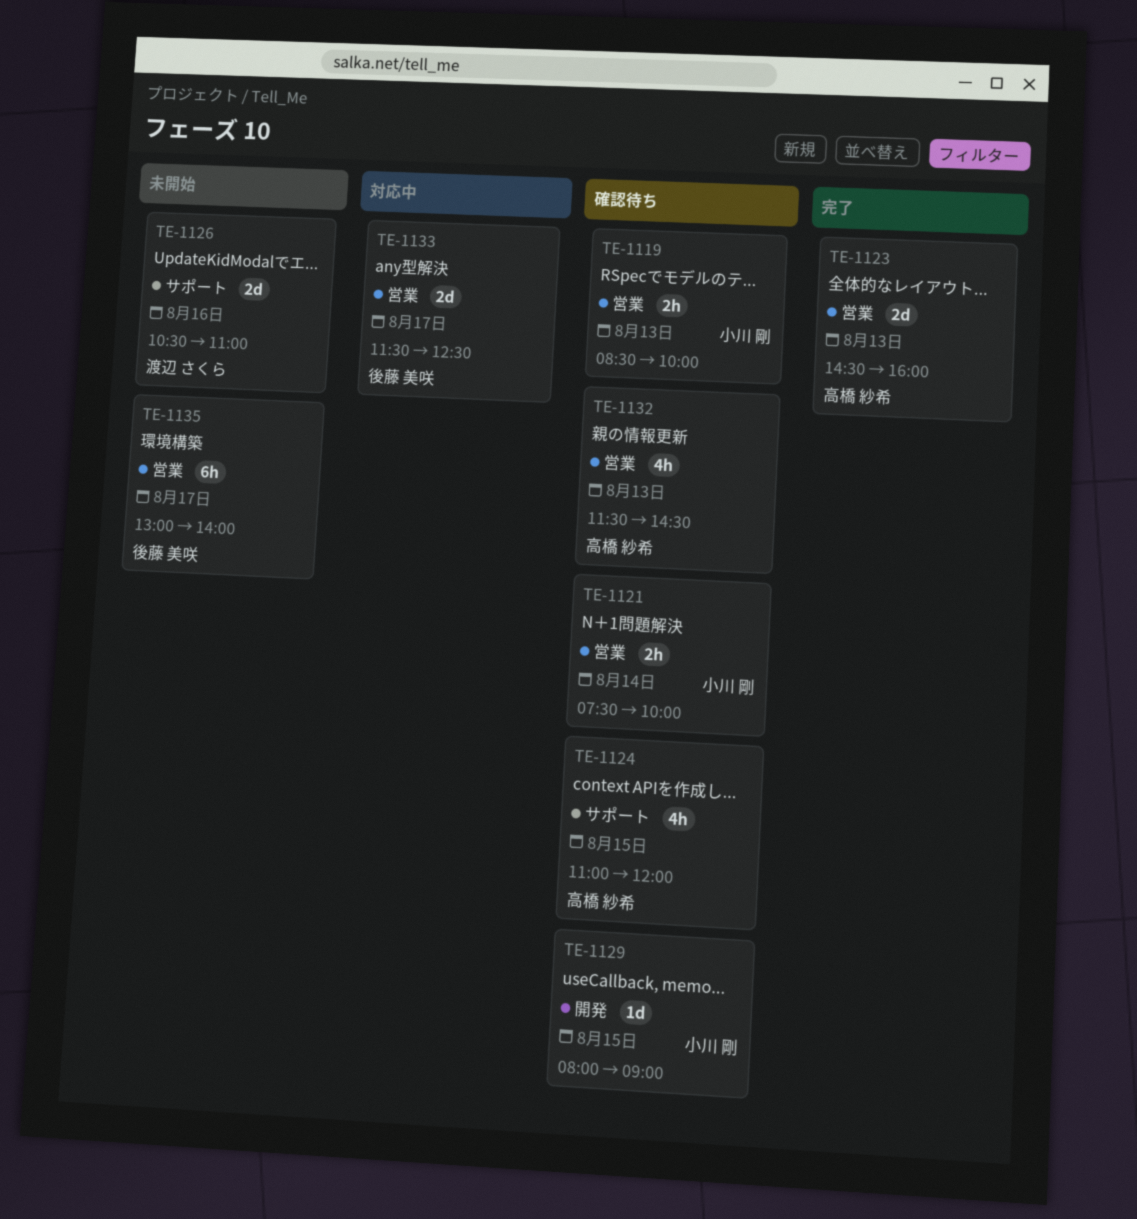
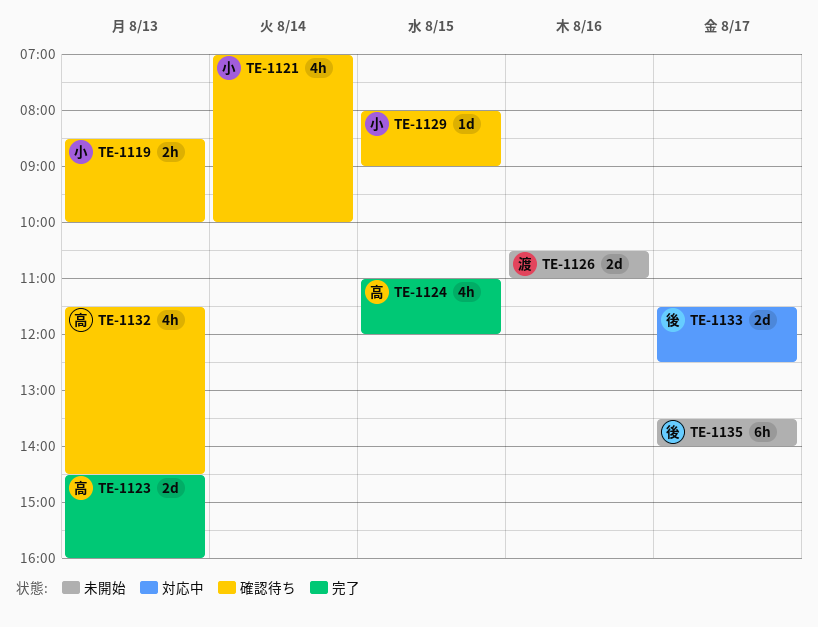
TE-1121, estimate: 2h -> 4h
TE-1121, begins: 07:30 -> 07:00
TE-1124, status: 確認待ち -> 完了
TE-1135, begins: 13:00 -> 13:30

